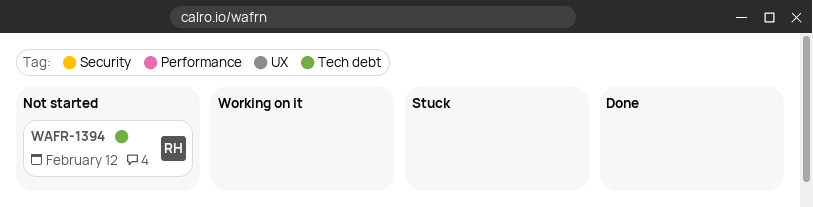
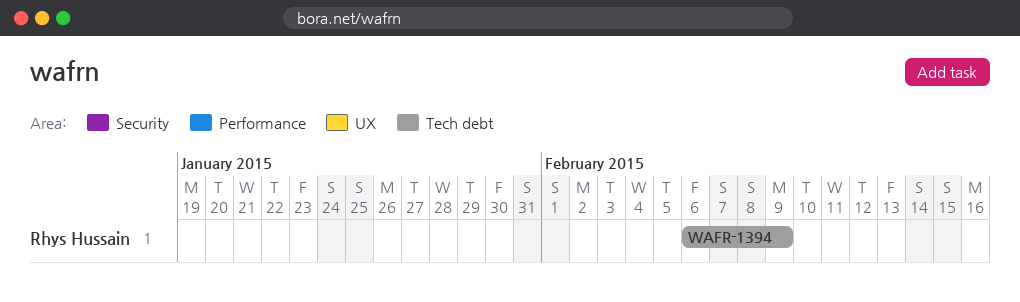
WAFR-1394, due: Feb 12 -> Feb 9

